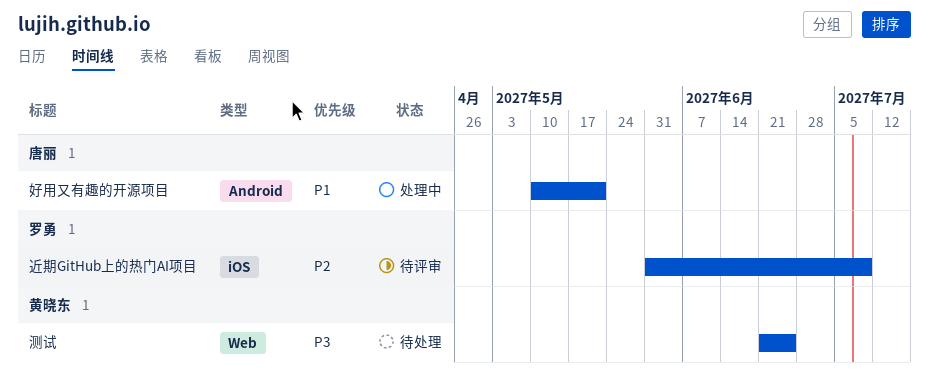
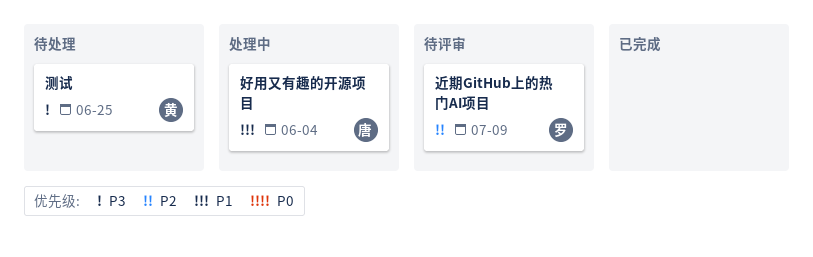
好用又有趣的开源项目, due: May 21 -> Jun 4

